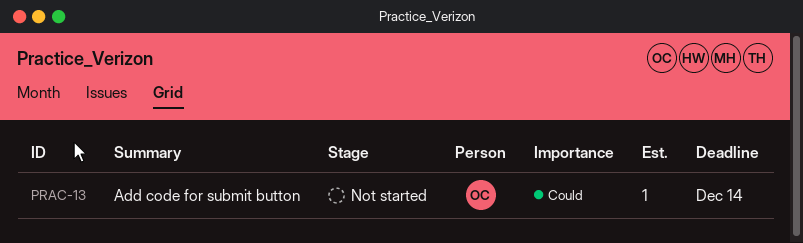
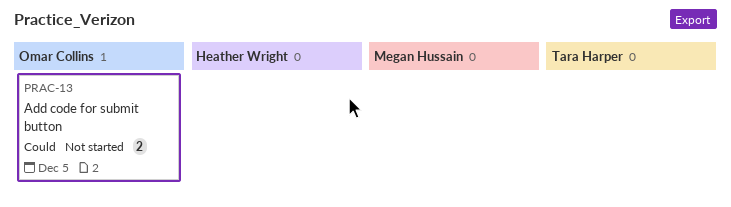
PRAC-13, estimate: 1 -> 2
PRAC-13, due: Dec 14 -> Dec 5

